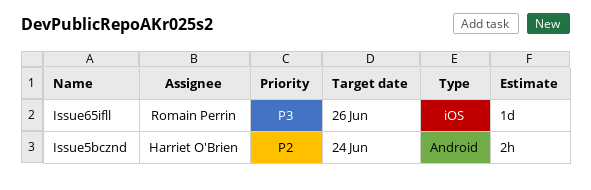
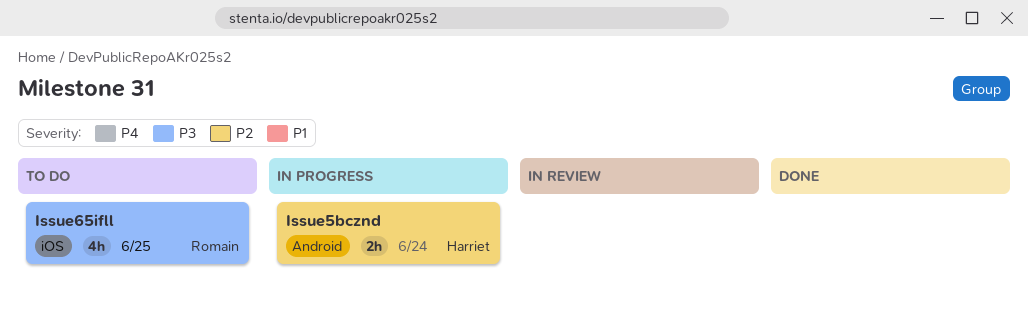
Issue65ifll, estimate: 1d -> 4h
Issue65ifll, due: Jun 26 -> Jun 25

